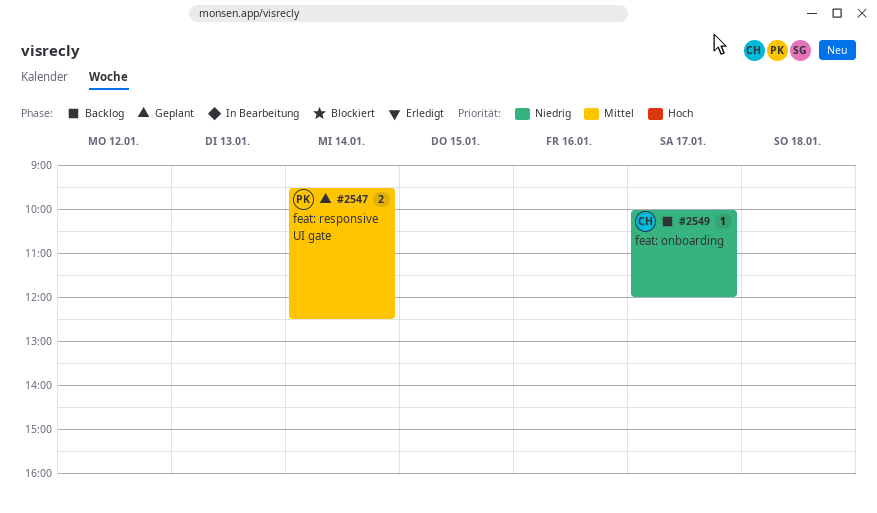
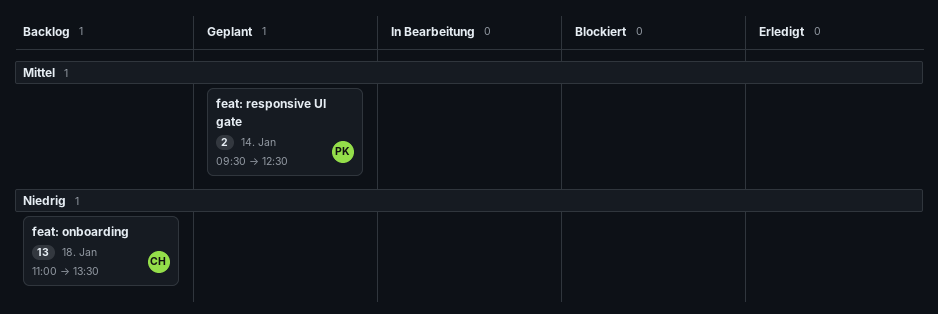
feat: onboarding, estimate: 1 -> 13
feat: onboarding, day: Jan 17 -> Jan 18
feat: onboarding, begins: 10:00 -> 11:00
feat: onboarding, ends: 12:00 -> 13:30

